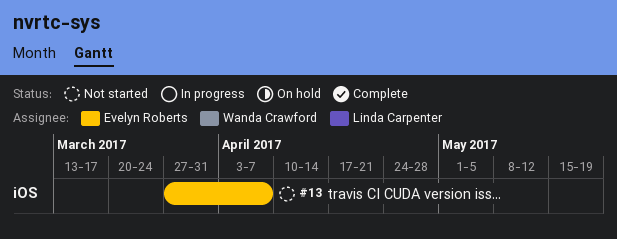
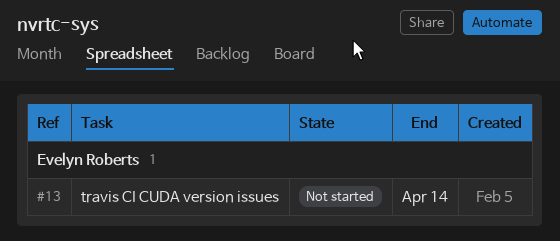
#13, due: Apr 7 -> Apr 14

